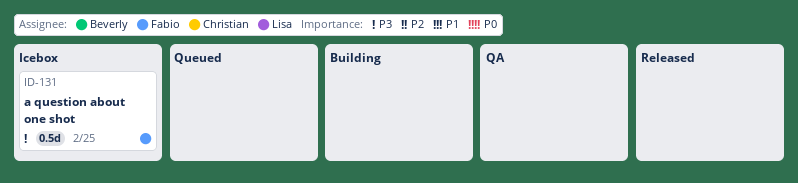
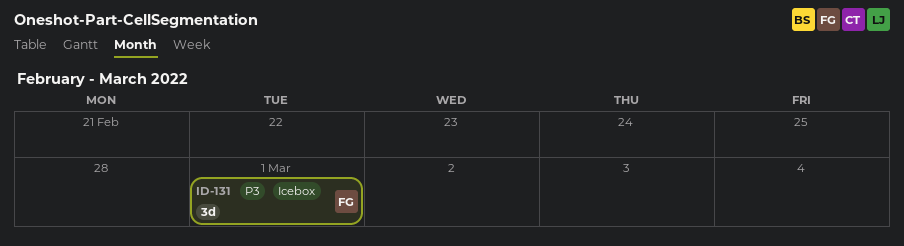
ID-131, estimate: 0.5d -> 3d
ID-131, due: Feb 25 -> Mar 1

